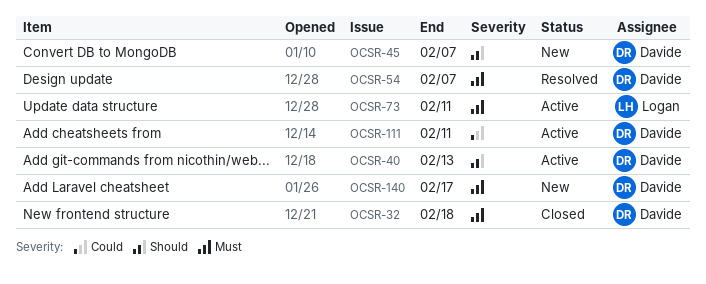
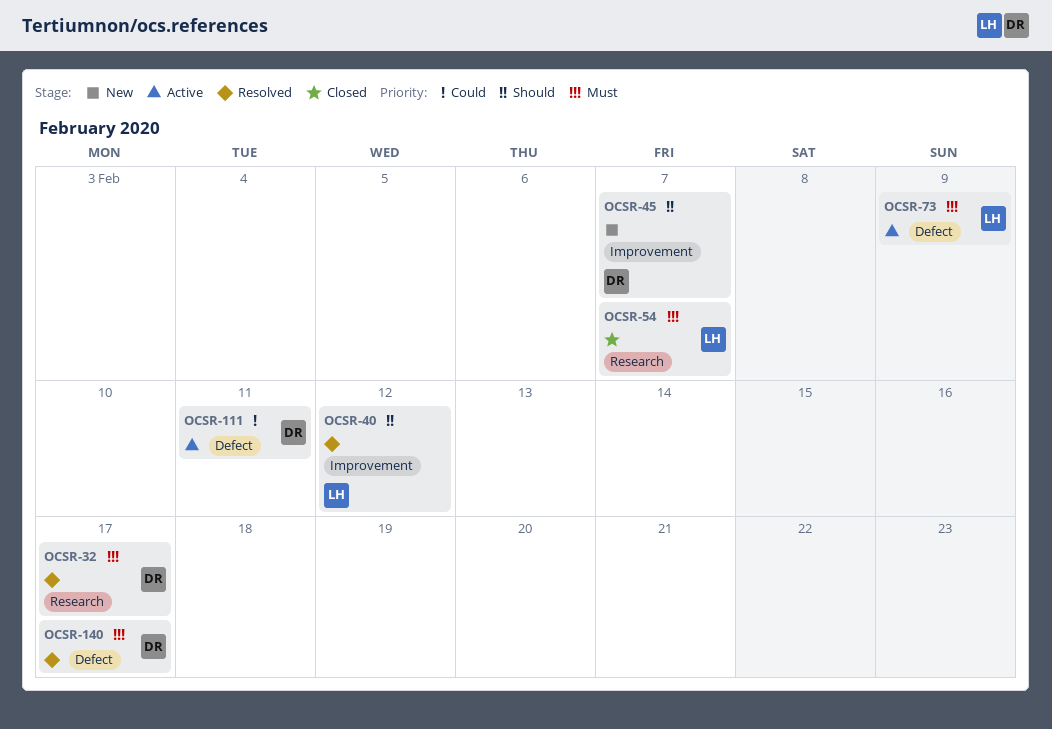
OCSR-32, status: Closed -> Resolved
OCSR-32, due: Feb 18 -> Feb 17
OCSR-40, status: Active -> Resolved
OCSR-40, owner: Davide -> Logan
OCSR-40, due: Feb 13 -> Feb 12
OCSR-54, status: Resolved -> Closed
OCSR-54, owner: Davide -> Logan
OCSR-73, due: Feb 11 -> Feb 9
OCSR-140, status: New -> Resolved

